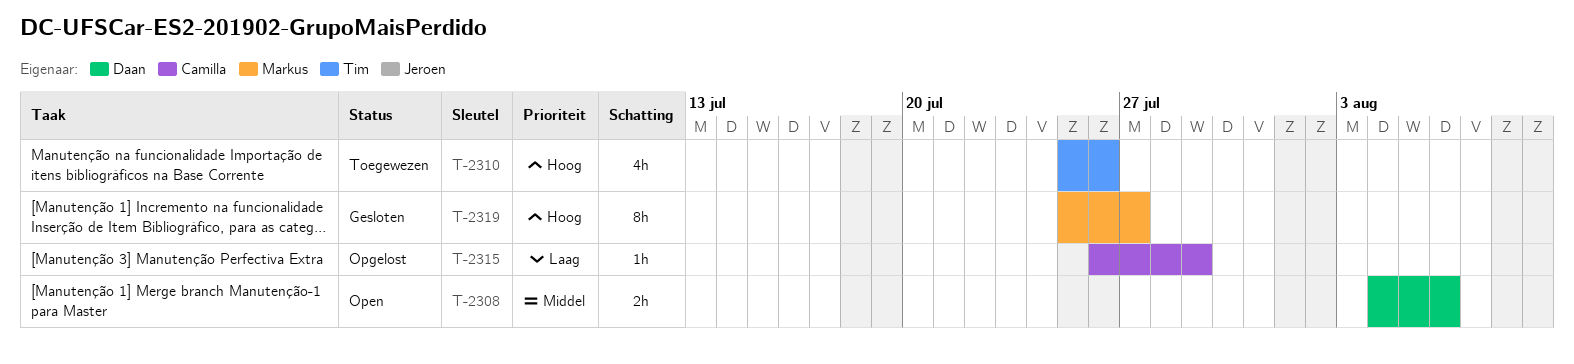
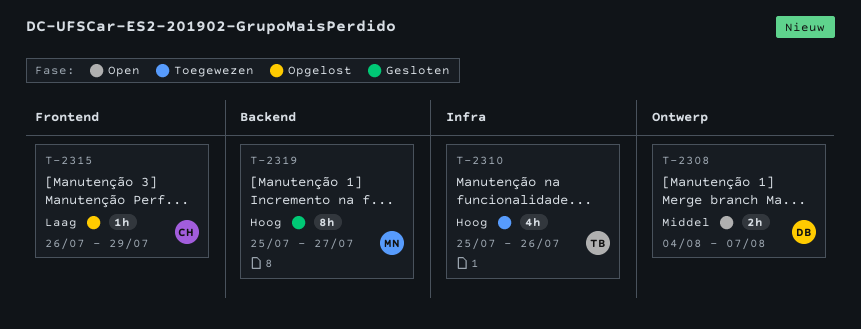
T-2308, due: Aug 6 -> Aug 7

